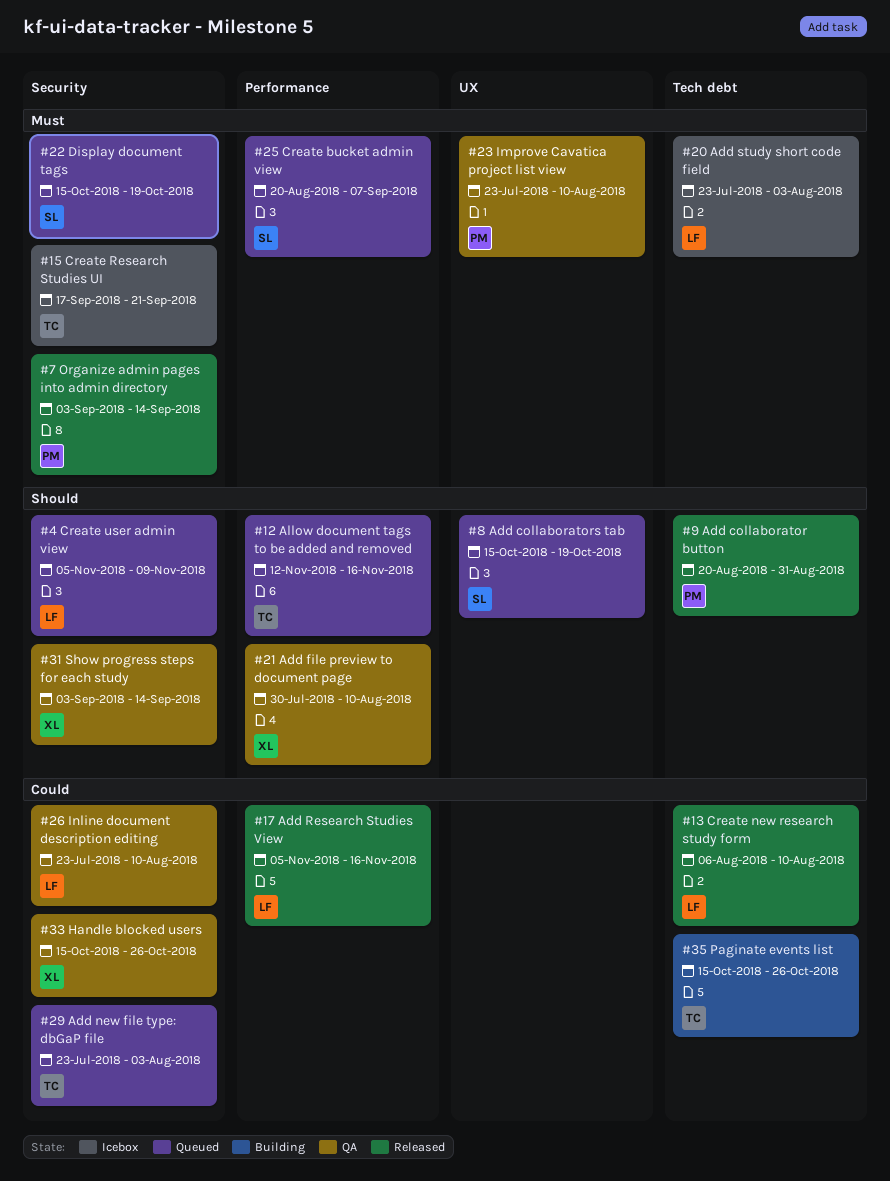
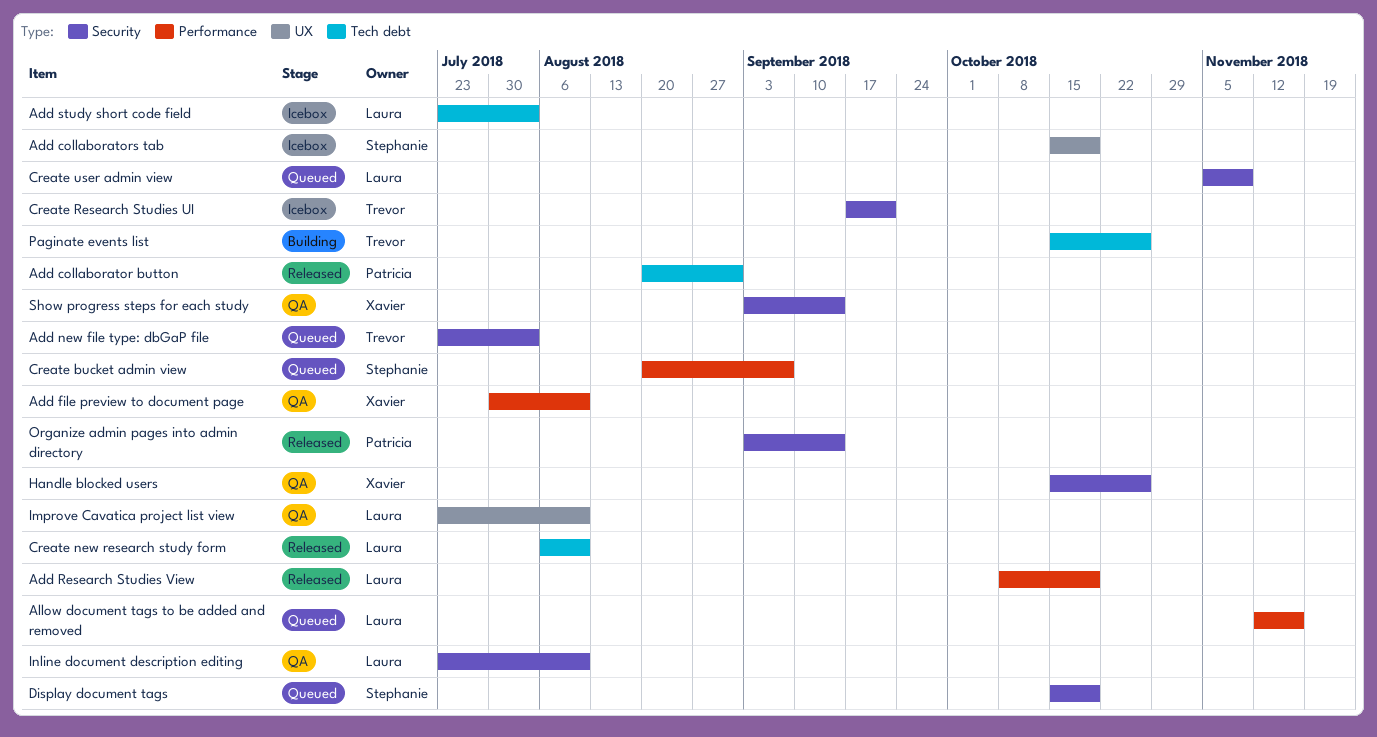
Add collaborators tab, status: Queued -> Icebox
Add Research Studies View, start: Nov 5 -> Oct 8
Add Research Studies View, due: Nov 16 -> Oct 19
Allow document tags to be added and removed, owner: Trevor -> Laura
Improve Cavatica project list view, owner: Patricia -> Laura

